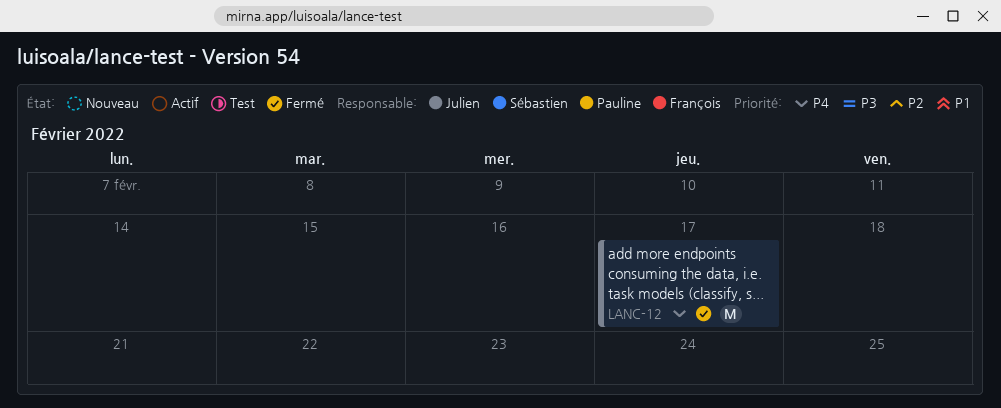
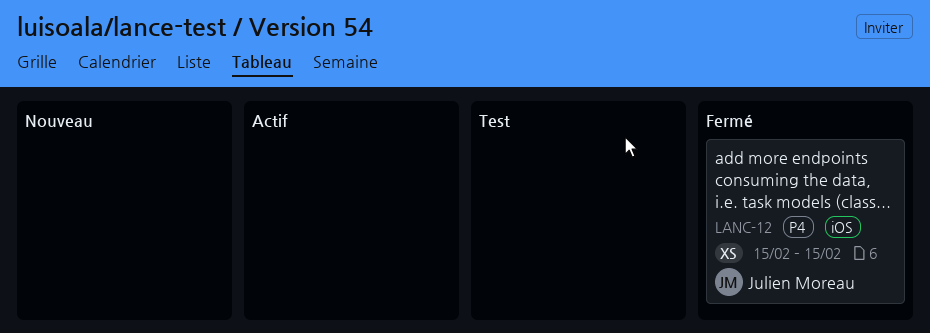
LANC-12, estimate: M -> XS
LANC-12, due: Feb 17 -> Feb 15

